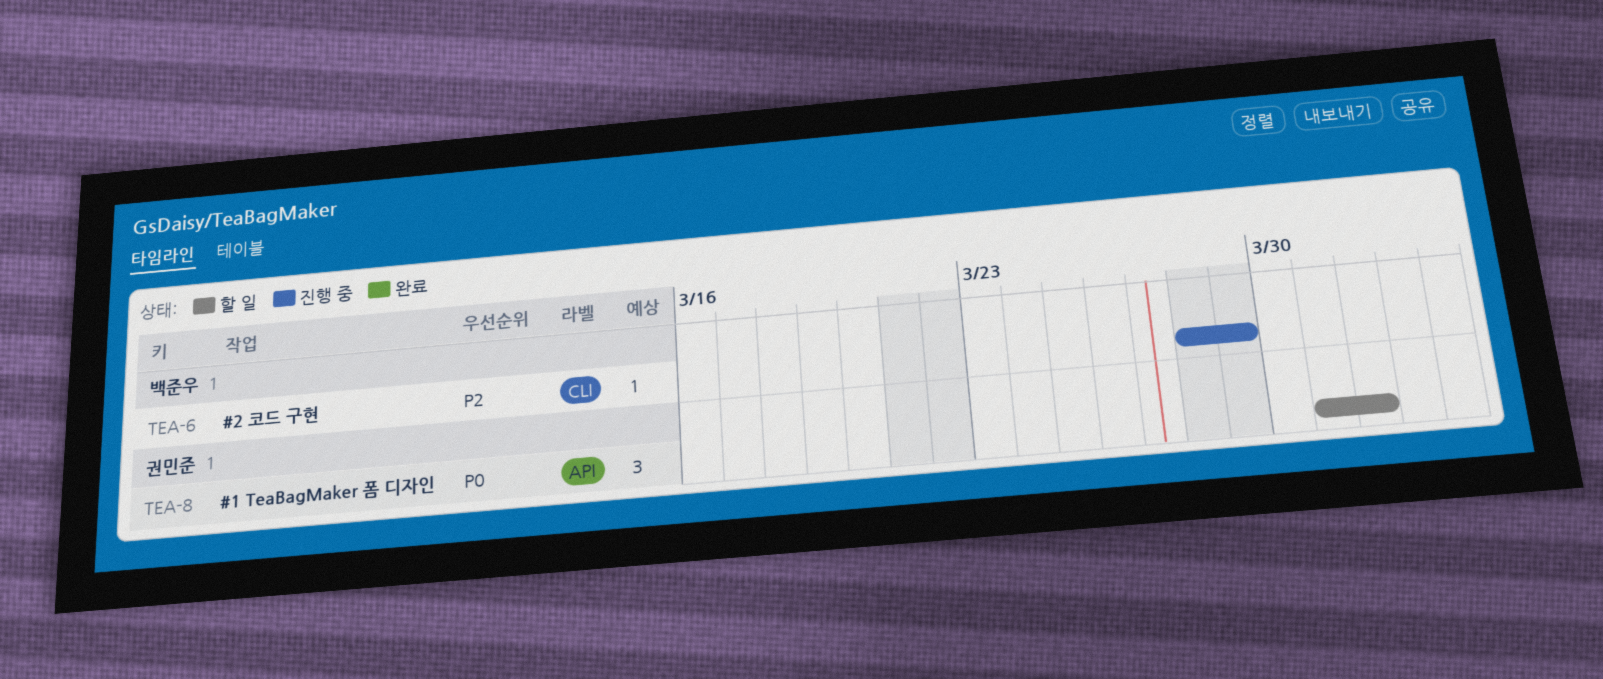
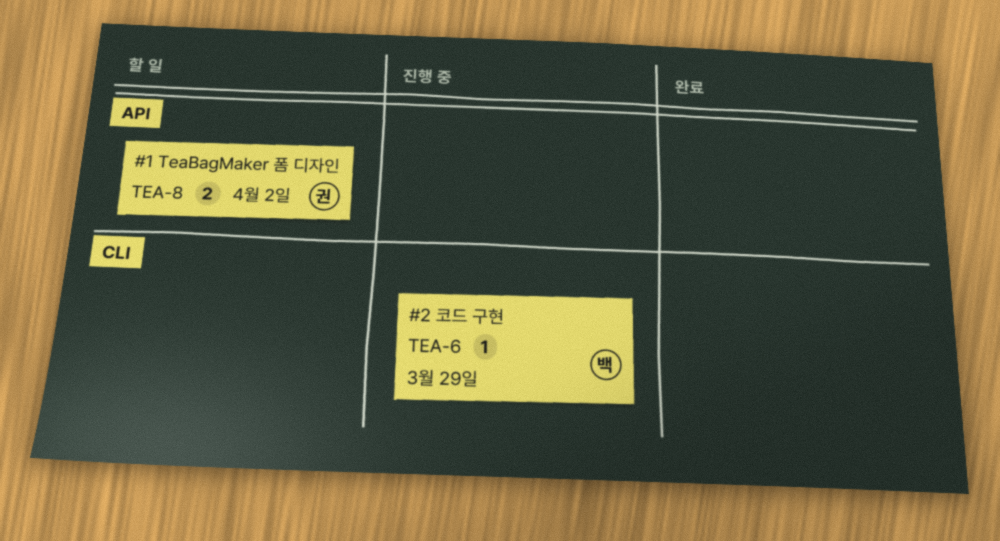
TEA-8, estimate: 3 -> 2
TEA-8, due: Apr 1 -> Apr 2

